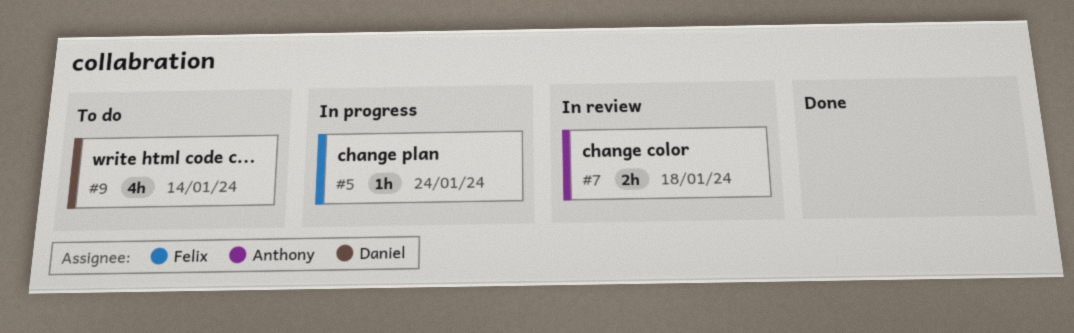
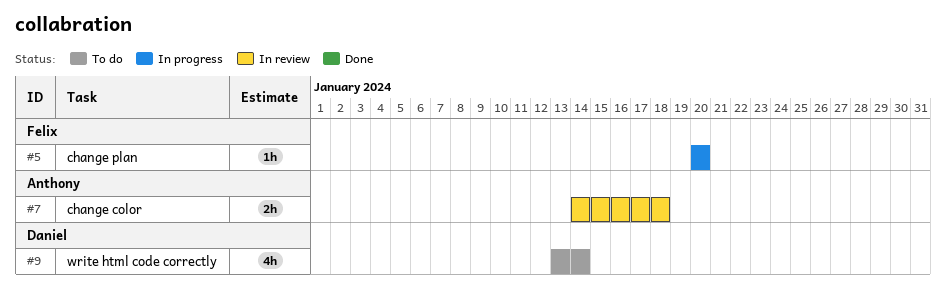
#5, due: Jan 24 -> Jan 20

